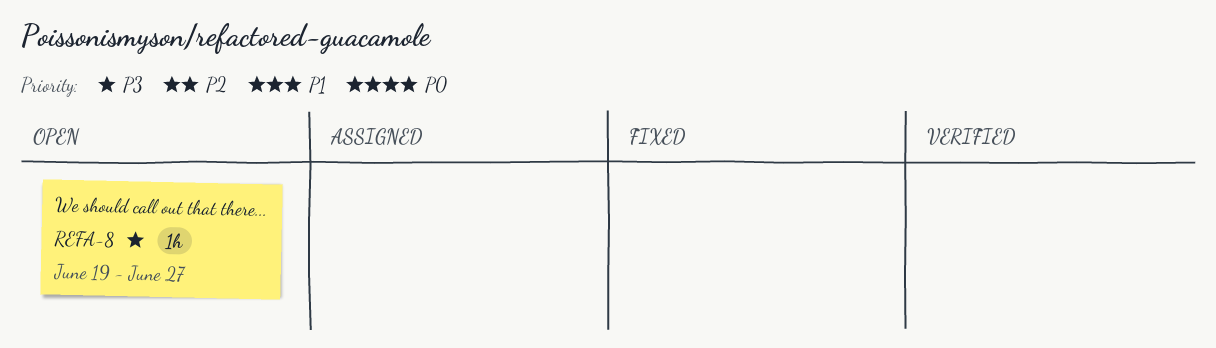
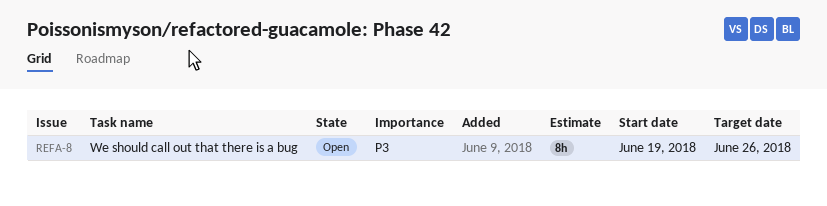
REFA-8, estimate: 1h -> 8h
REFA-8, due: Jun 27 -> Jun 26

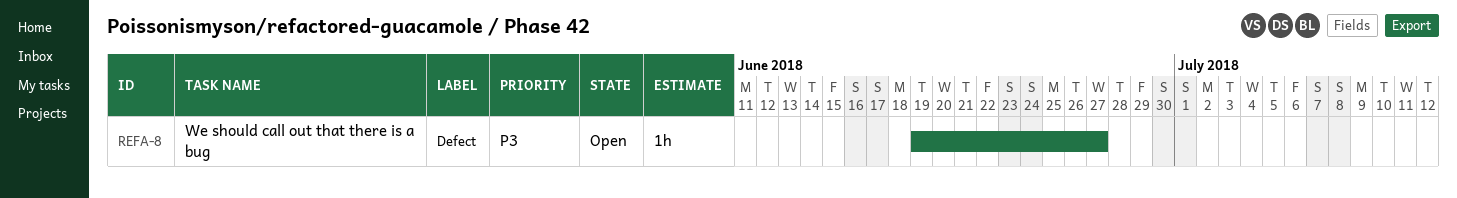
REFA-8, estimate: 8h -> 1h
REFA-8, due: Jun 26 -> Jun 27

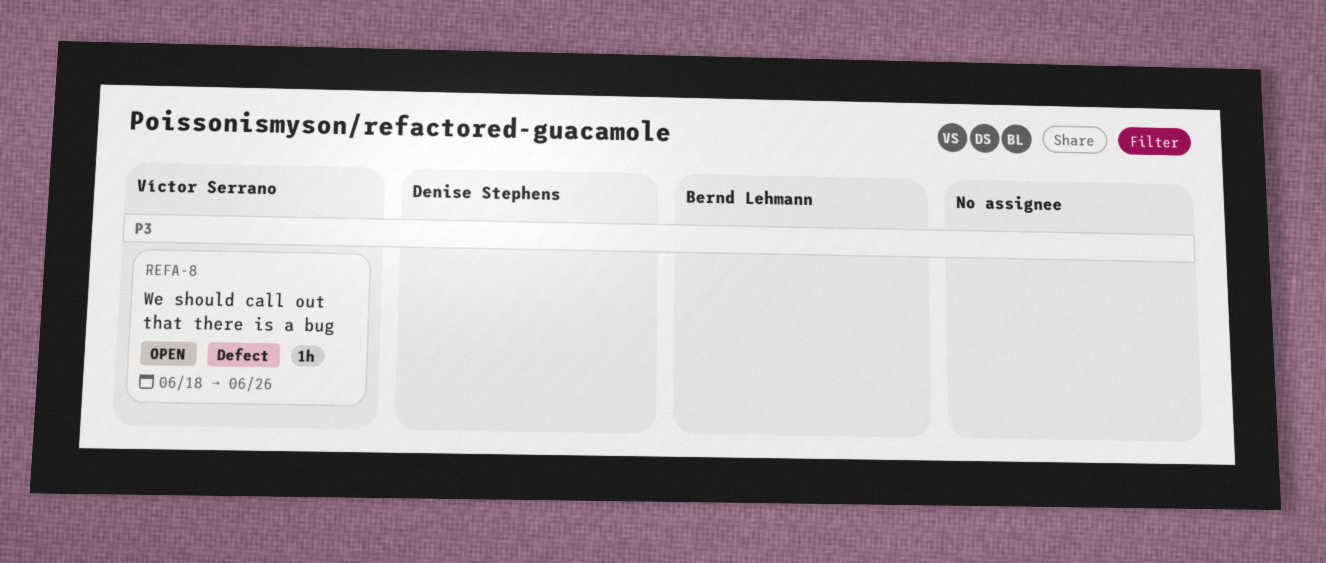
REFA-8, start: Jun 19 -> Jun 18
REFA-8, due: Jun 27 -> Jun 26

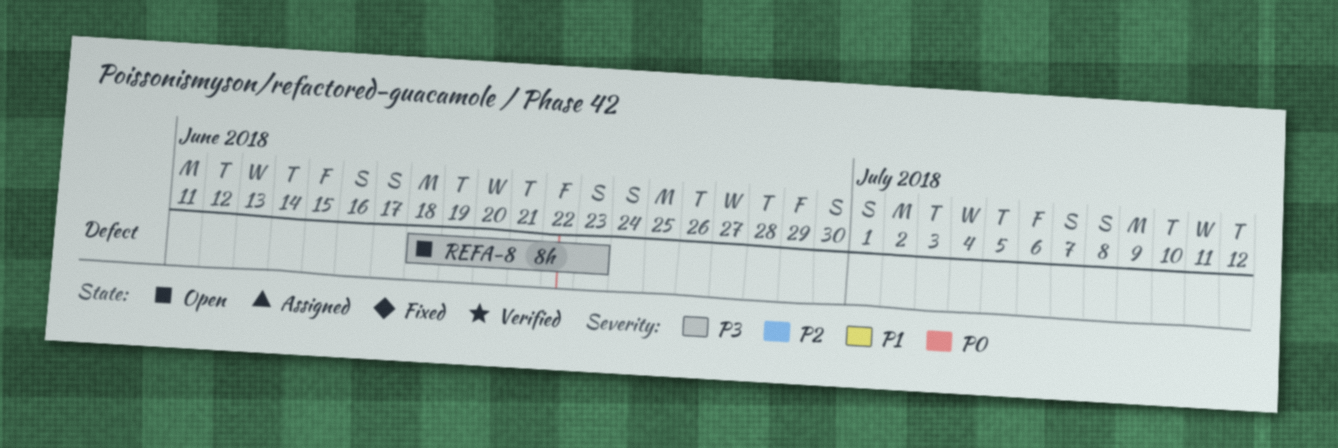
REFA-8, estimate: 1h -> 8h
REFA-8, due: Jun 26 -> Jun 23

